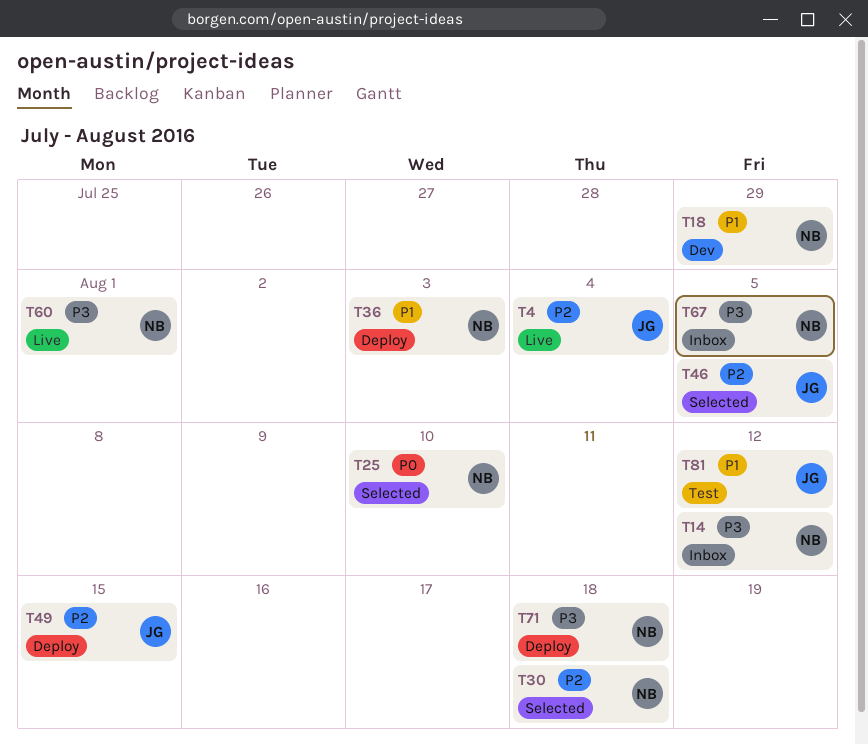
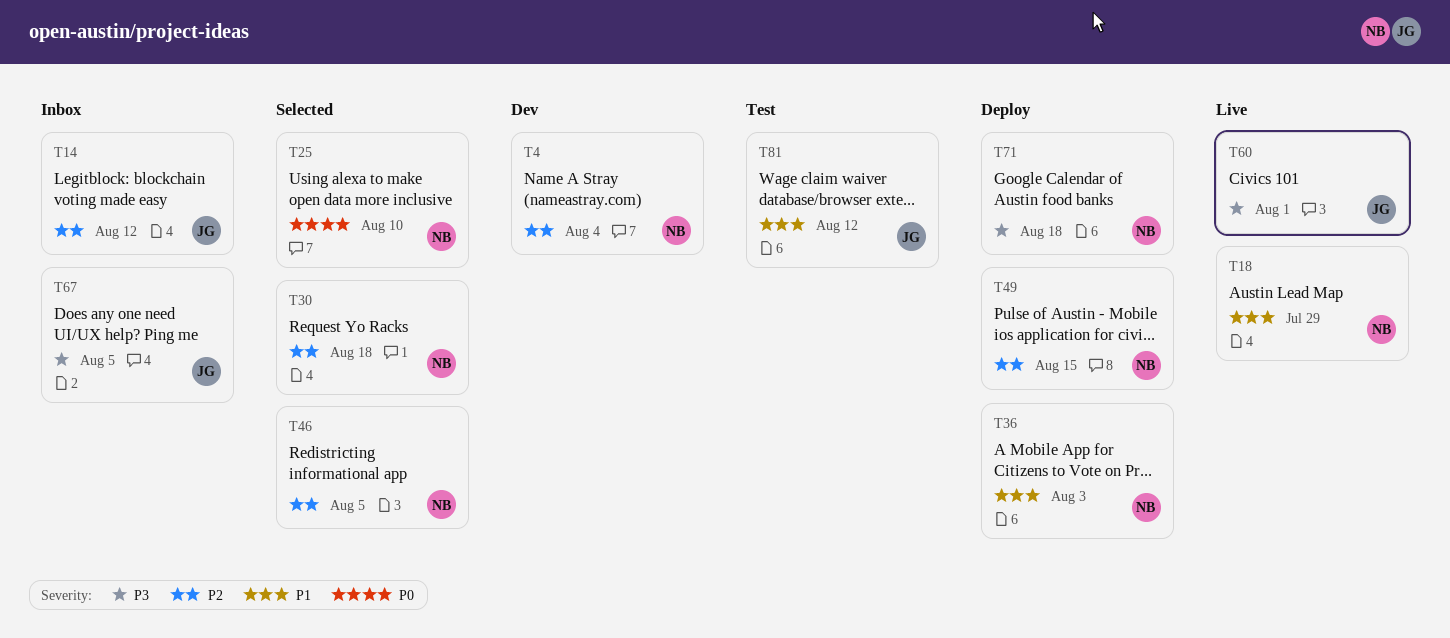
T4, status: Live -> Dev
T4, owner: JG -> NB
T14, owner: NB -> JG
T14, priority: P3 -> P2
T18, status: Dev -> Live
T46, owner: JG -> NB
T49, owner: JG -> NB
T60, owner: NB -> JG
T67, owner: NB -> JG

